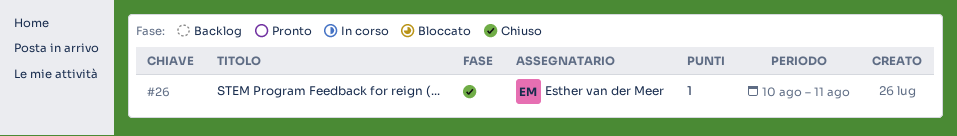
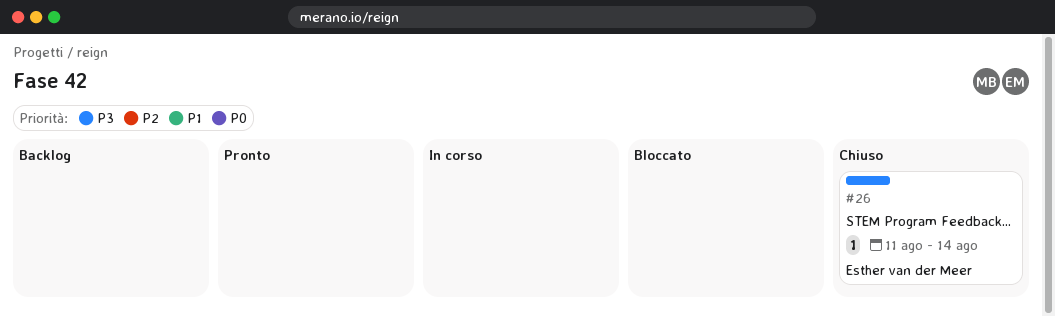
#26, start: Aug 10 -> Aug 11
#26, due: Aug 11 -> Aug 14

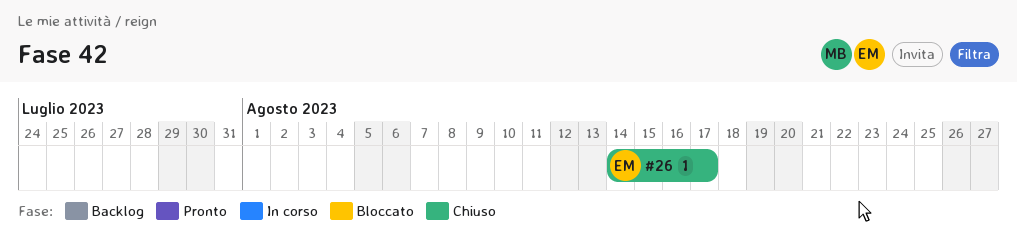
#26, start: Aug 11 -> Aug 14
#26, due: Aug 14 -> Aug 17

